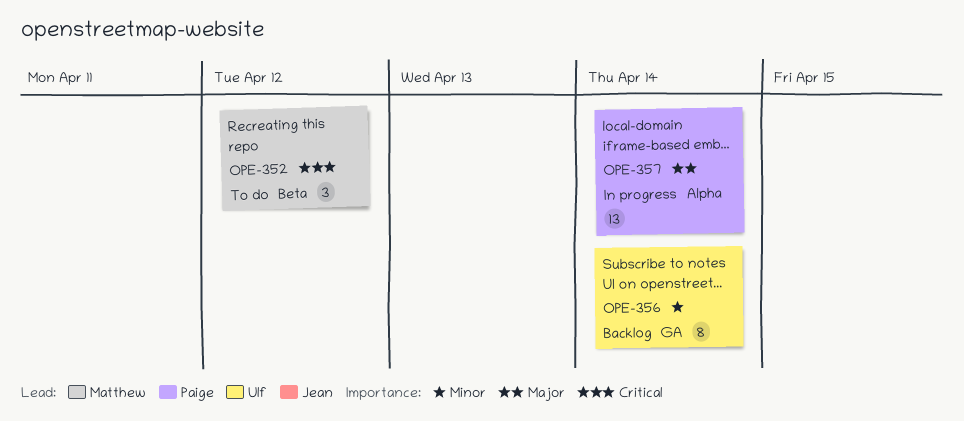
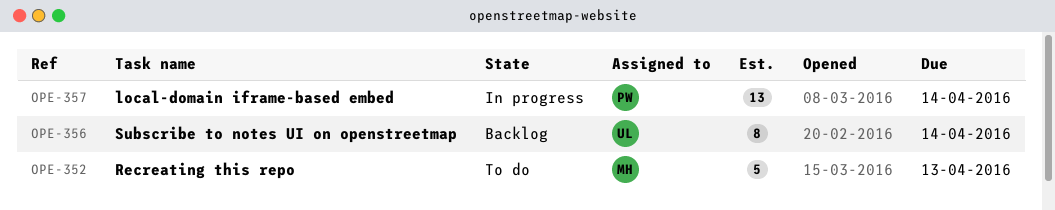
OPE-352, estimate: 3 -> 5
OPE-352, due: Apr 12 -> Apr 13

